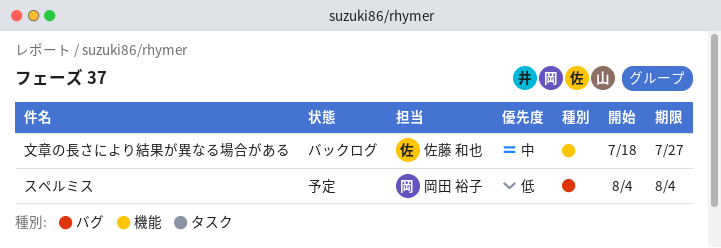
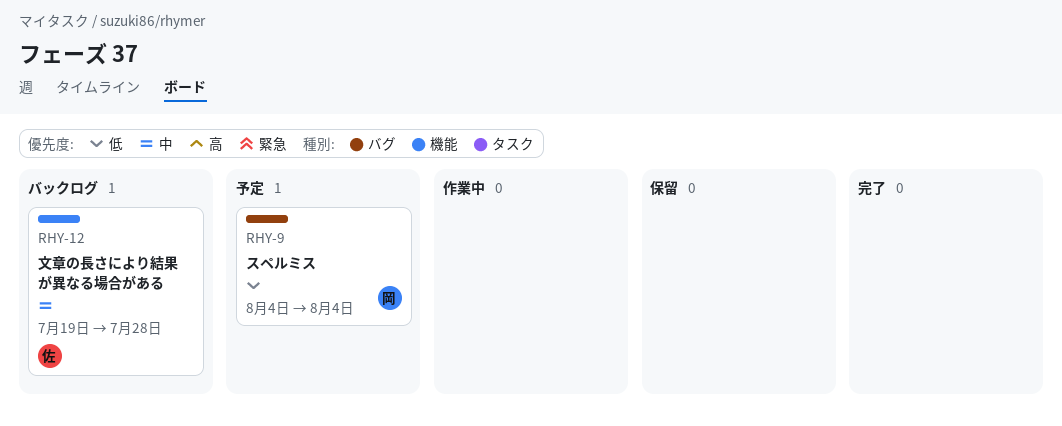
文章の長さにより結果が異なる場合がある, start: Jul 18 -> Jul 19
文章の長さにより結果が異なる場合がある, due: Jul 27 -> Jul 28

